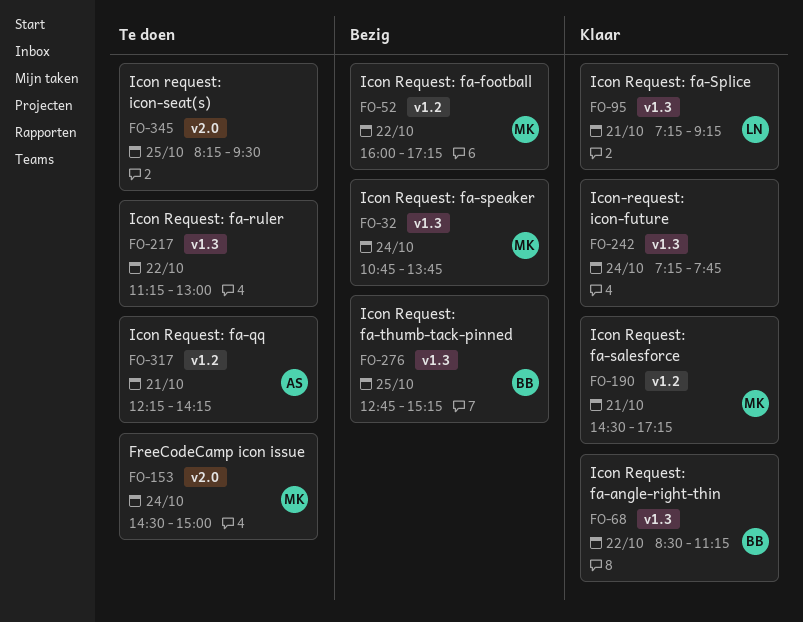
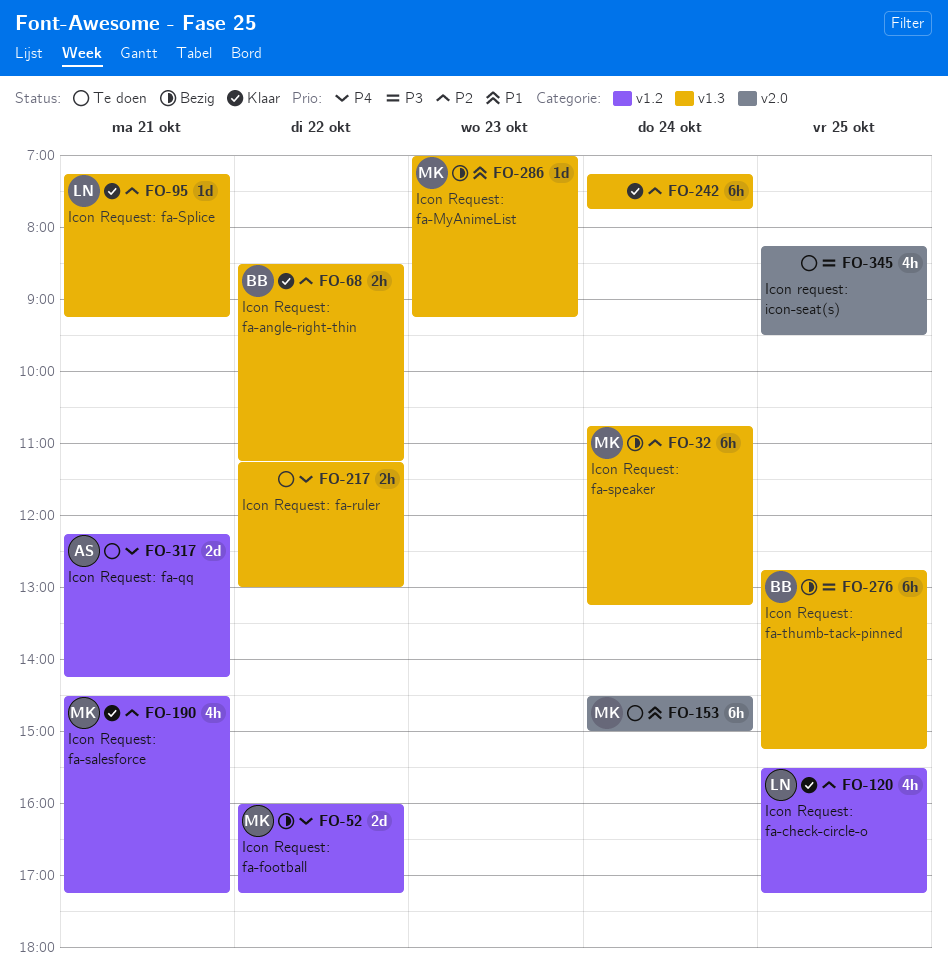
FO-32, ends: 13:45 -> 13:15
FO-120: none -> present
FO-286: none -> present

